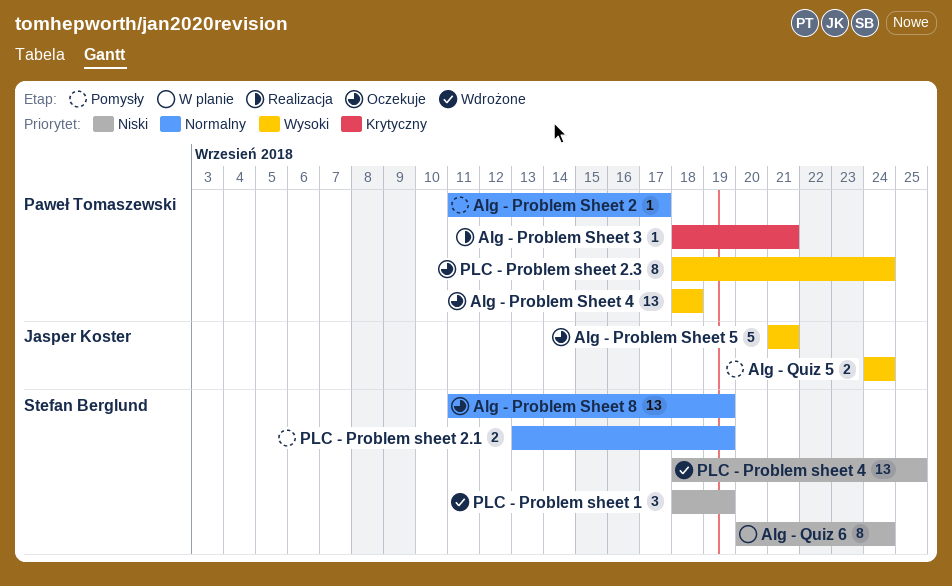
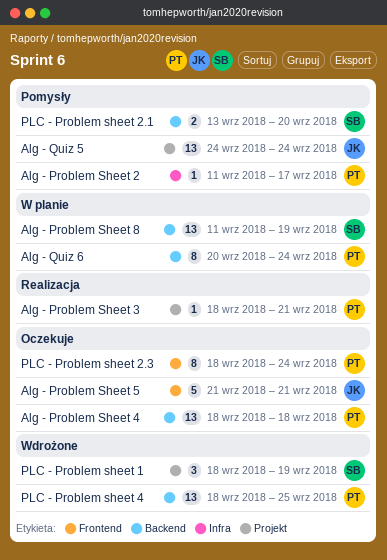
Alg - Problem Sheet 8, status: Oczekuje -> W planie
Alg - Quiz 5, estimate: 2 -> 13
Alg - Quiz 6, owner: Stefan Berglund -> Paweł Tomaszewski
PLC - Problem sheet 2.1, due: Sep 19 -> Sep 20
PLC - Problem sheet 4, owner: Stefan Berglund -> Paweł Tomaszewski

